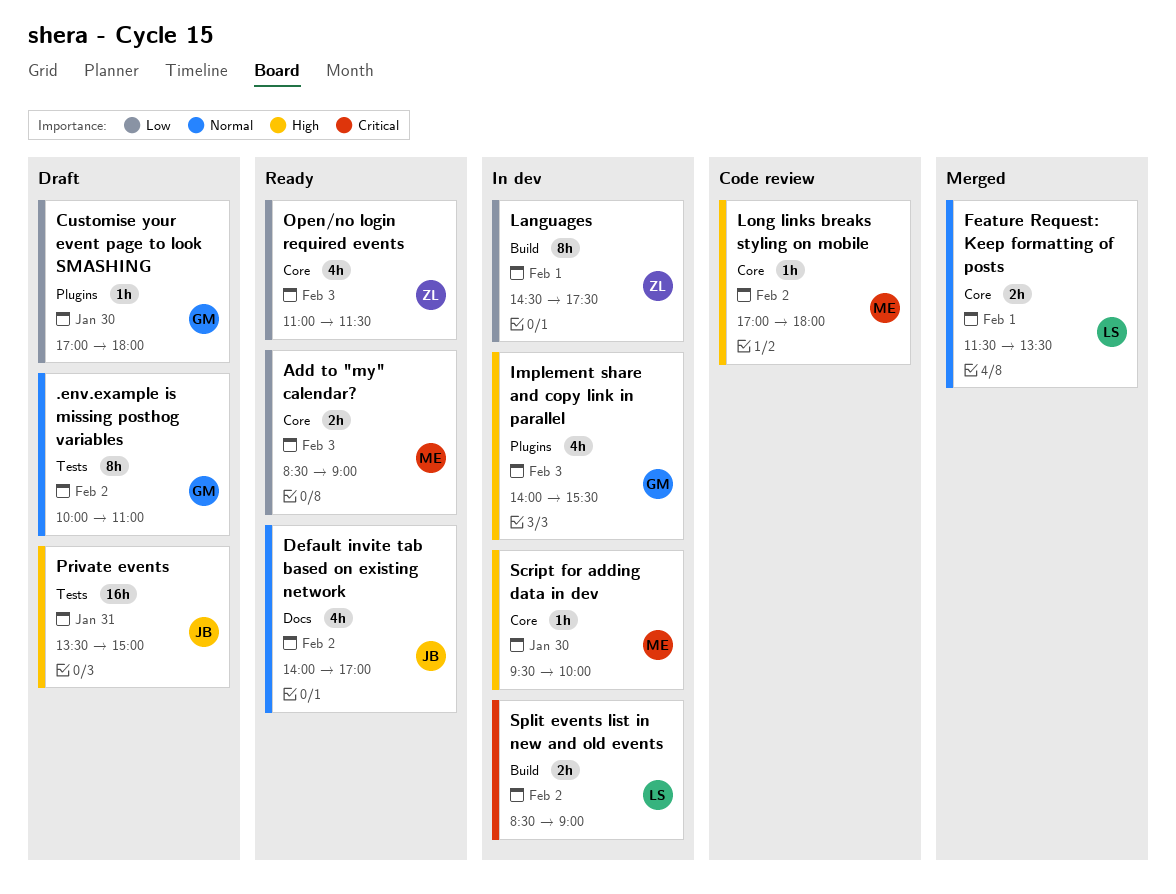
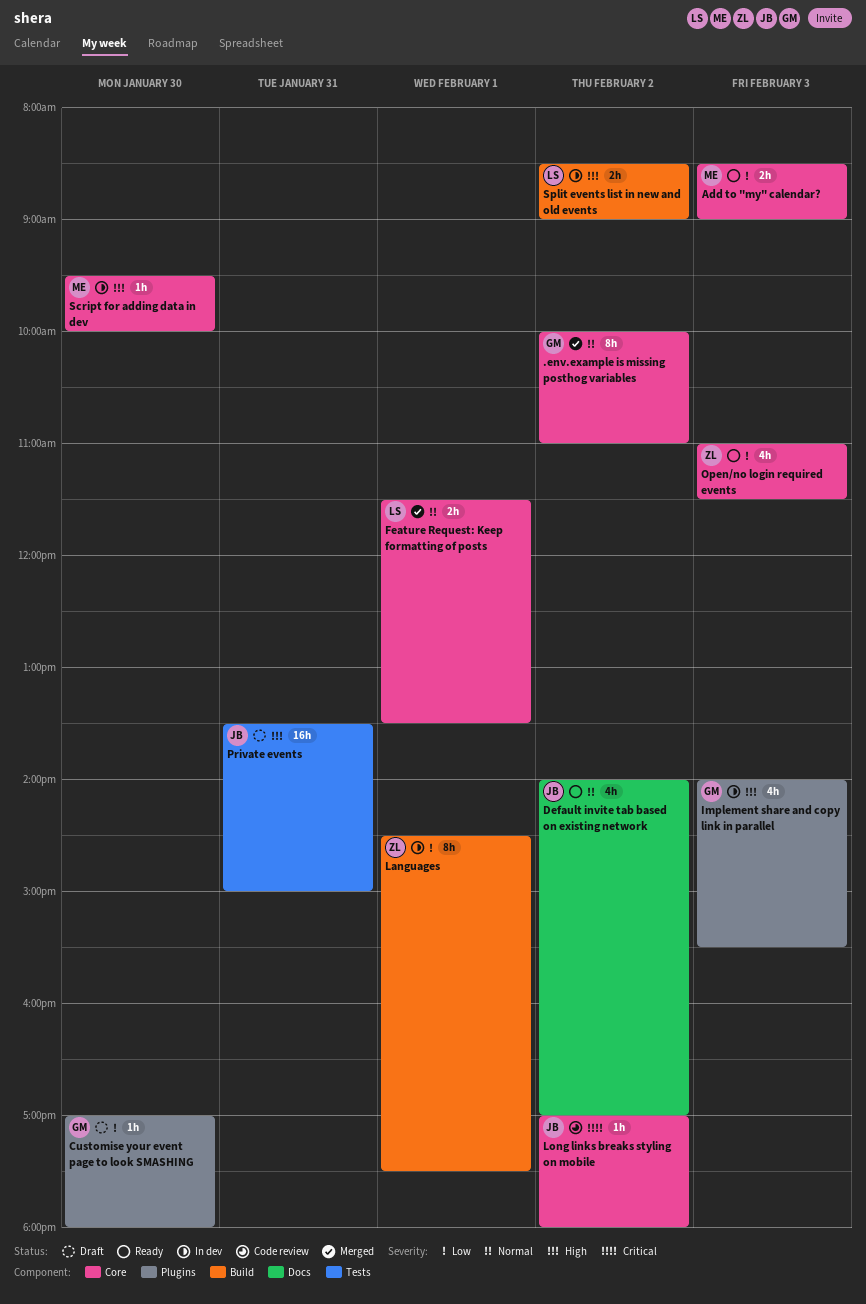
.env.example is missing posthog variables, status: Draft -> Merged
.env.example is missing posthog variables, label: Tests -> Core
Long links breaks styling on mobile, owner: ME -> JB
Long links breaks styling on mobile, priority: High -> Critical
Split events list in new and old events, priority: Critical -> High

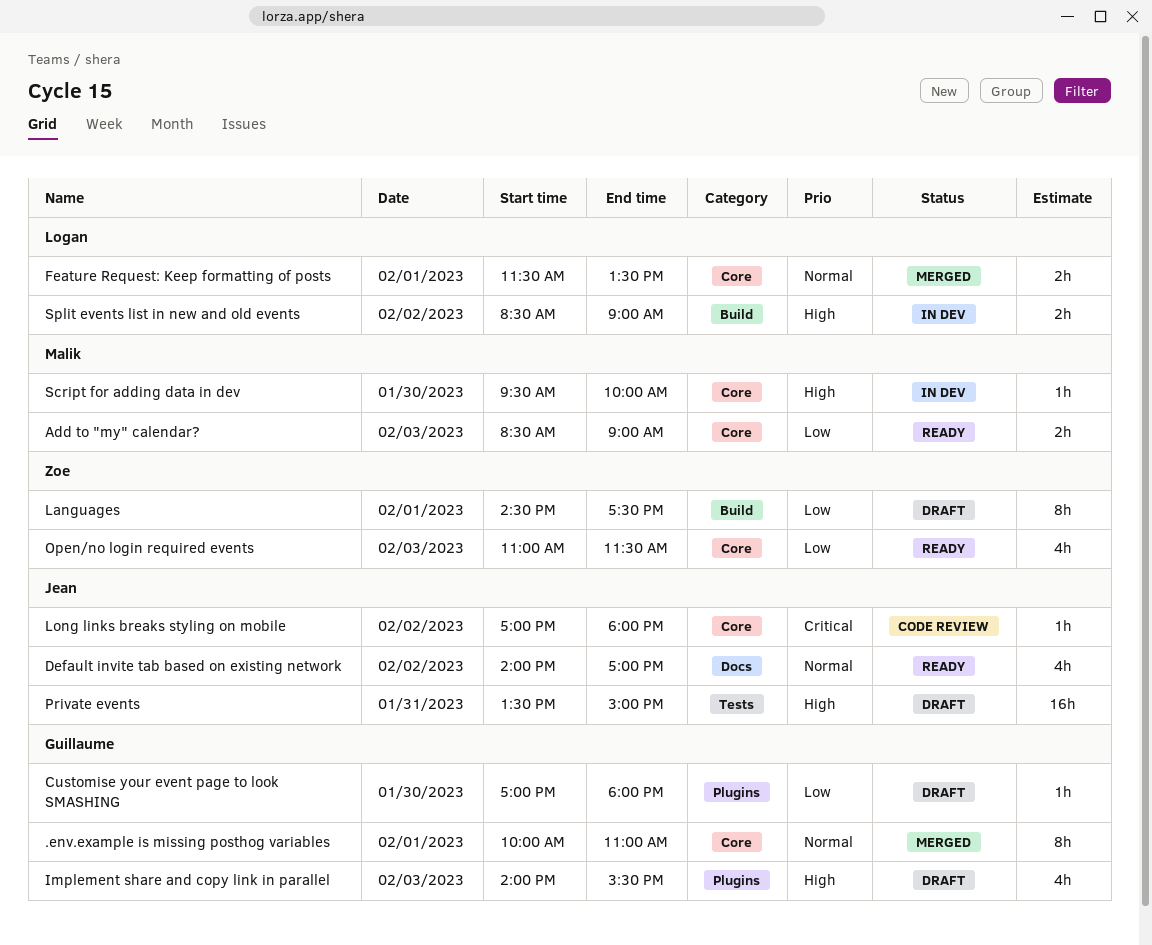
.env.example is missing posthog variables, day: Feb 2 -> Feb 1
Implement share and copy link in parallel, status: In dev -> Draft
Languages, status: In dev -> Draft

